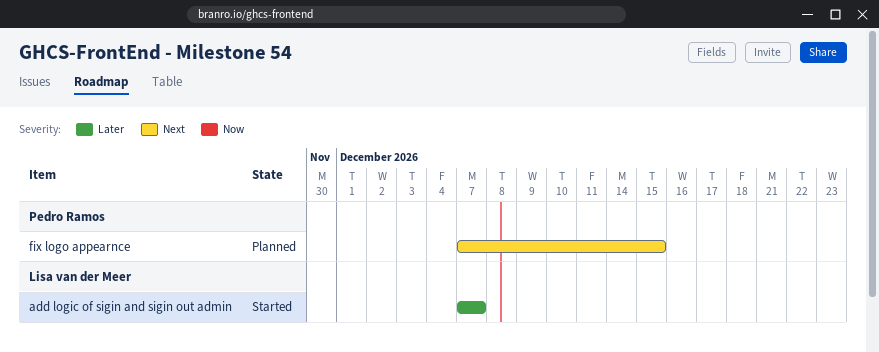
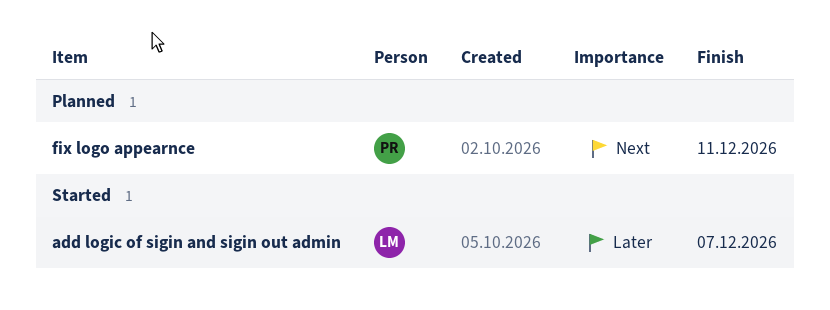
fix logo appearnce, due: Dec 15 -> Dec 11

